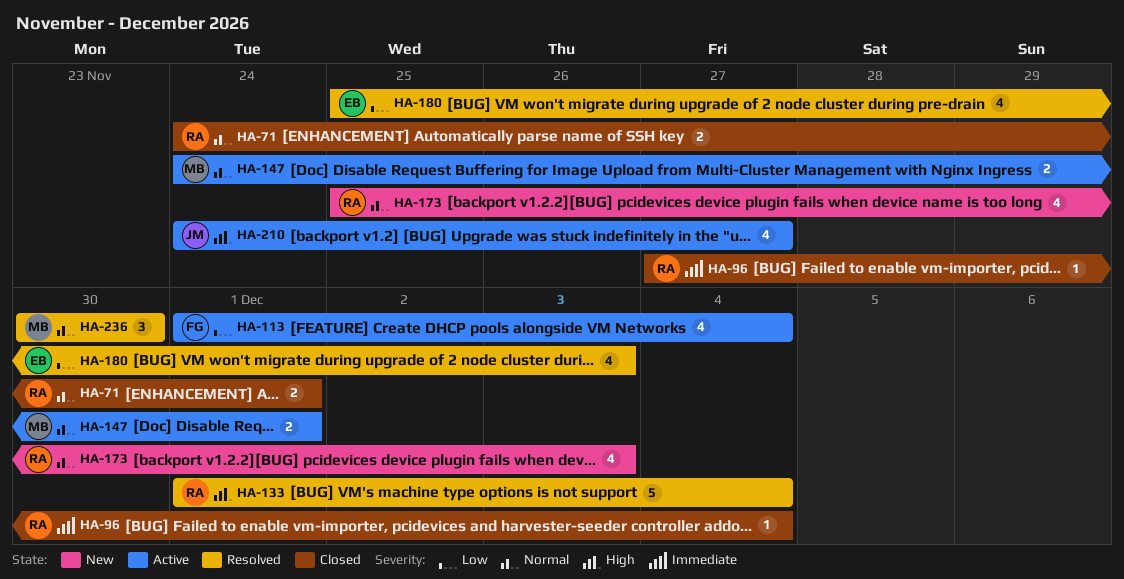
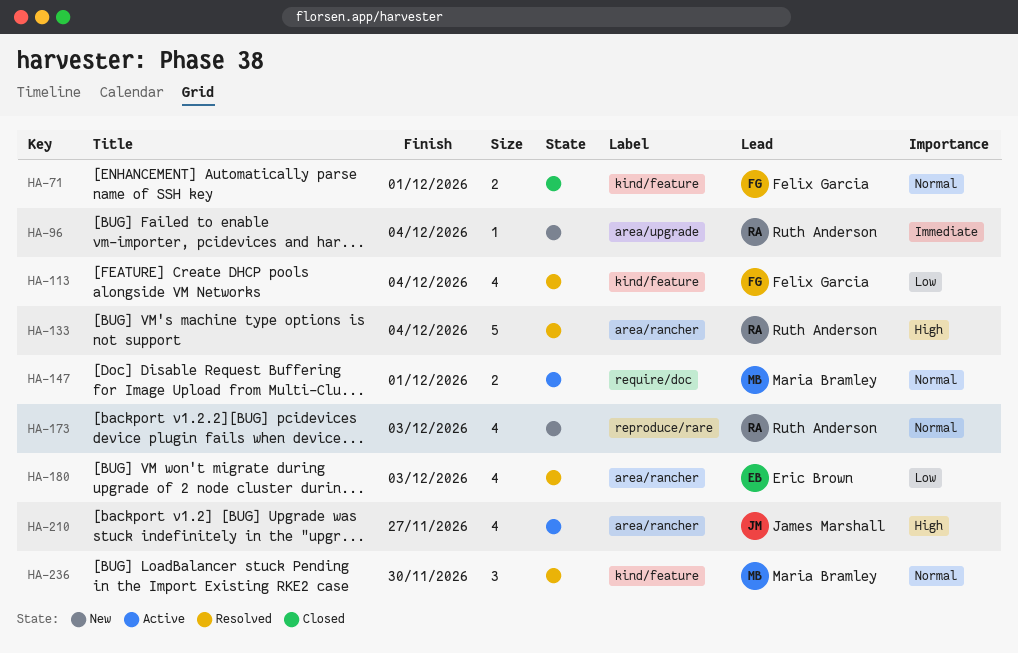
HA-71, owner: Ruth Anderson -> Felix Garcia
HA-96, status: Closed -> New
HA-113, status: Active -> Resolved

